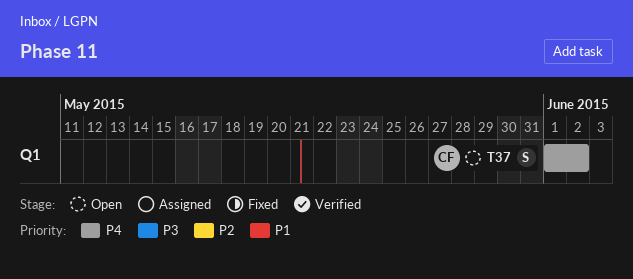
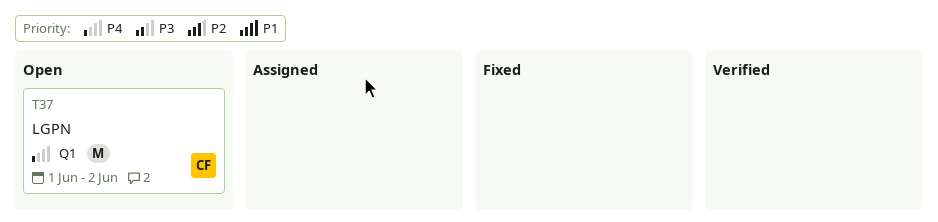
T37, estimate: S -> M

